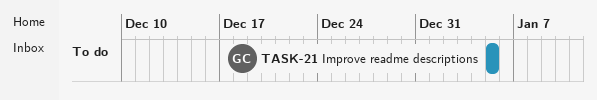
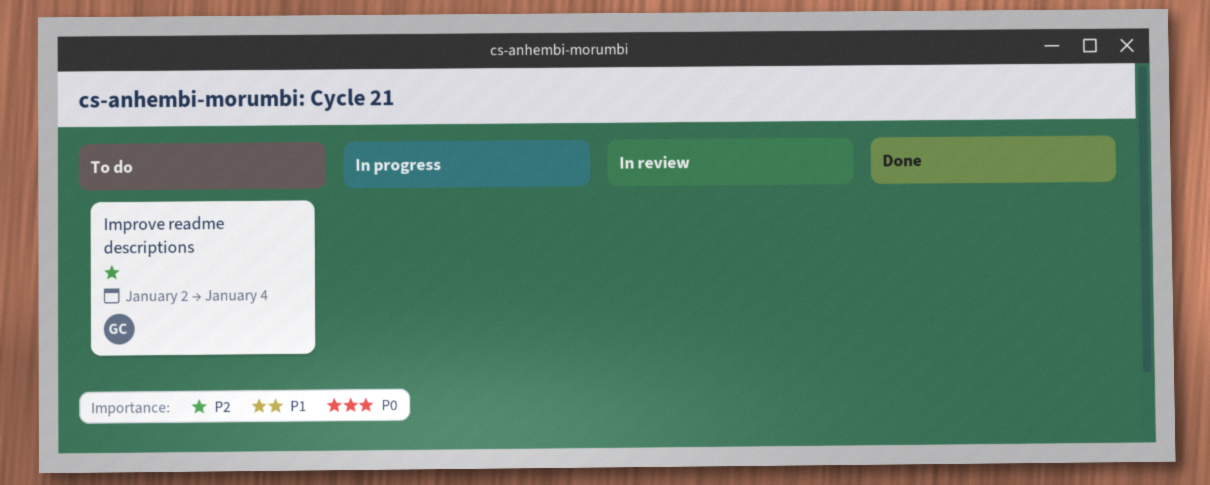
Improve readme descriptions, start: Jan 5 -> Jan 2
Improve readme descriptions, due: Jan 5 -> Jan 4

